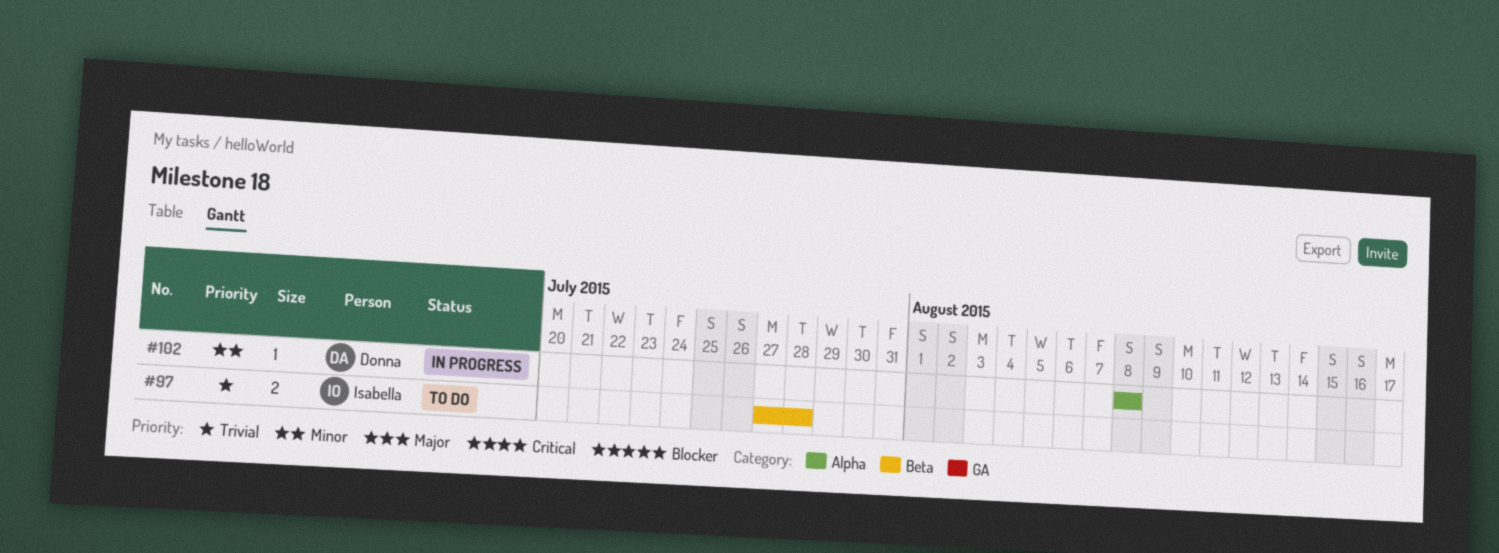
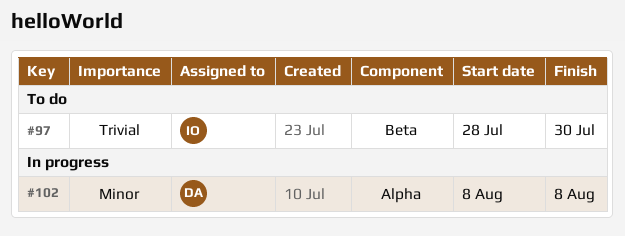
#97, start: Jul 27 -> Jul 28
#97, due: Jul 28 -> Jul 30

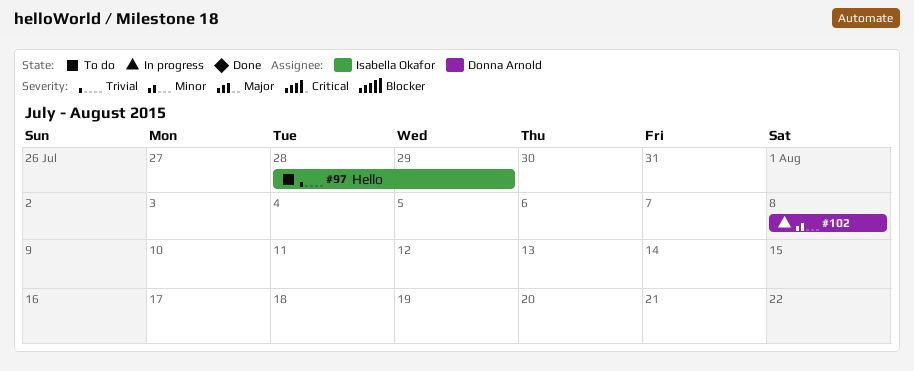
#97, due: Jul 30 -> Jul 29

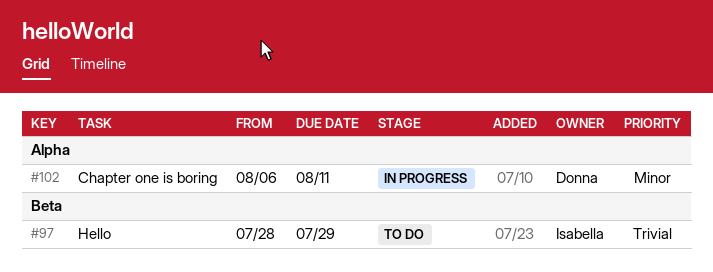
#102, start: Aug 8 -> Aug 6
#102, due: Aug 8 -> Aug 11

